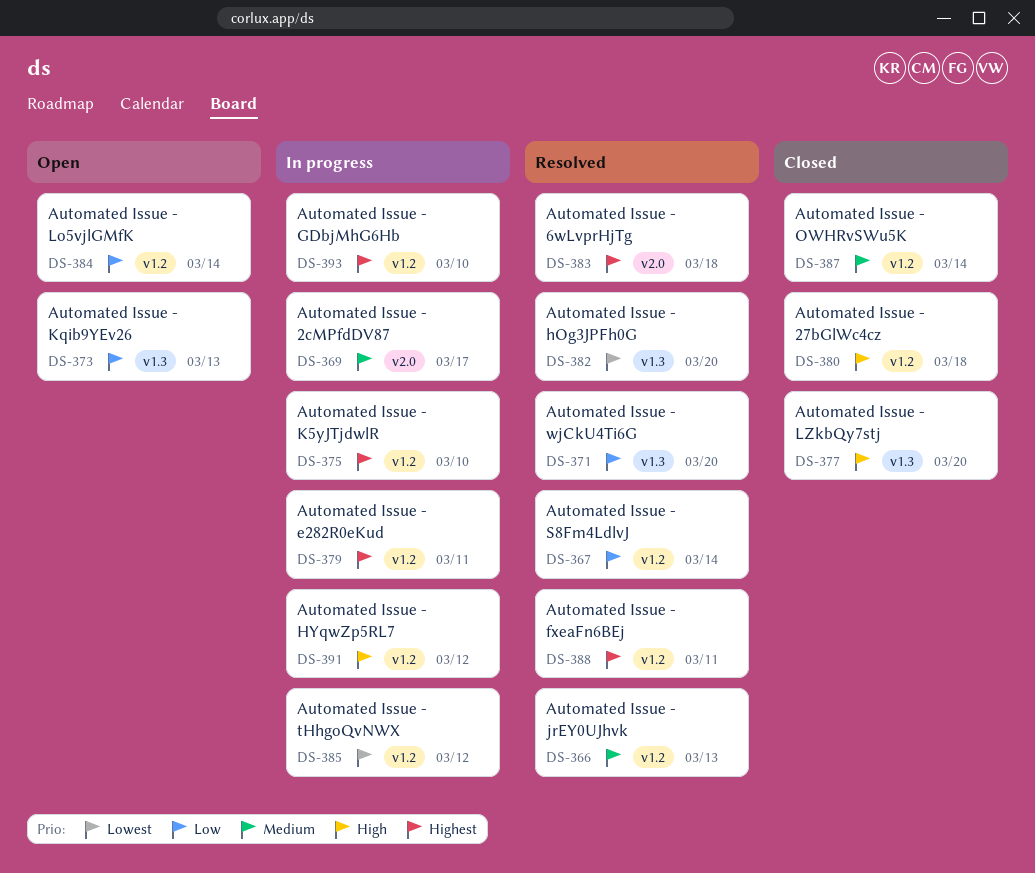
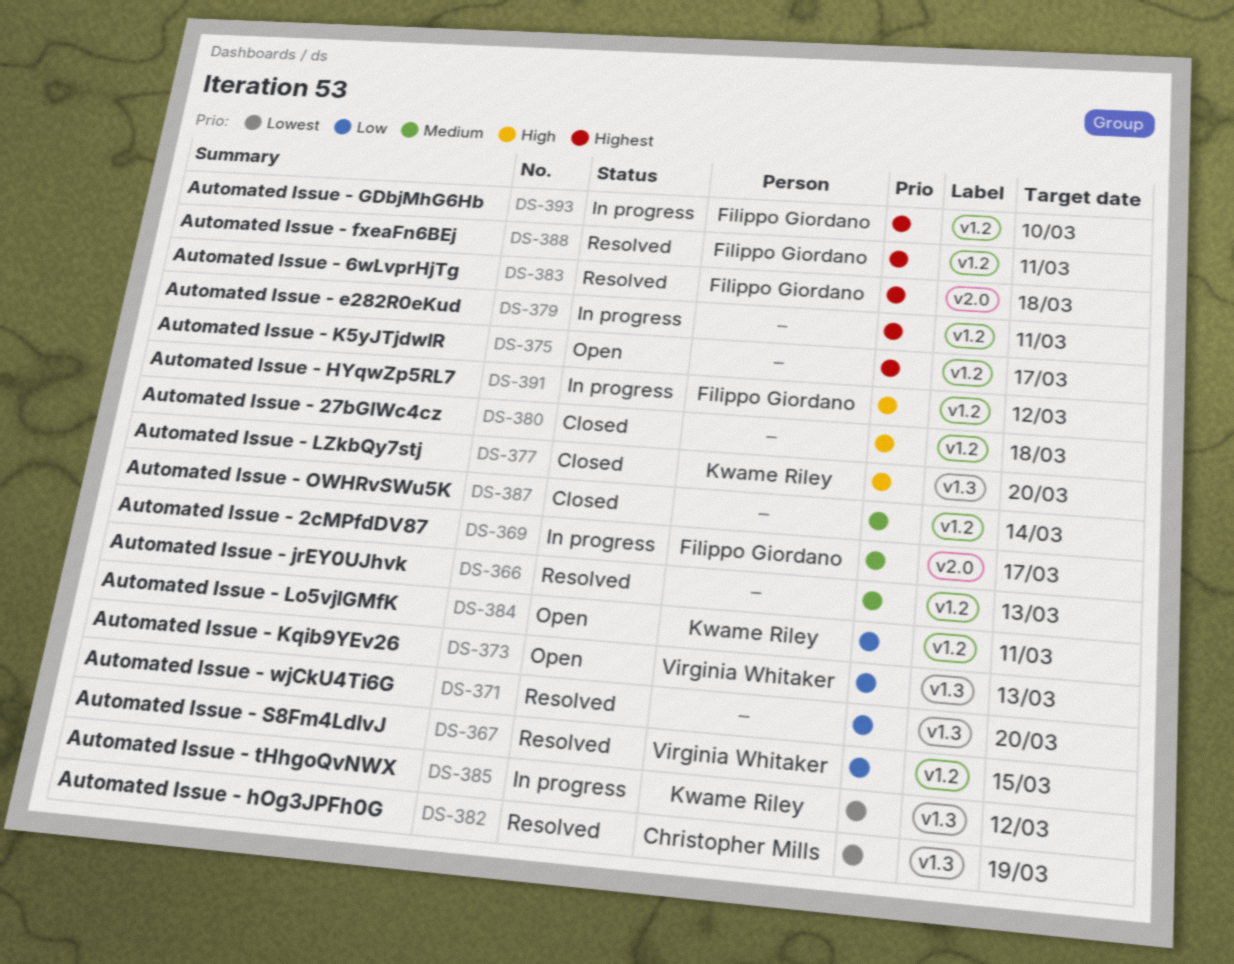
DS-367, due: Mar 14 -> Mar 15
DS-375, status: In progress -> Open
DS-375, due: Mar 10 -> Mar 17
DS-382, due: Mar 20 -> Mar 19
DS-384, due: Mar 14 -> Mar 11
DS-385, label: v1.2 -> v1.3

